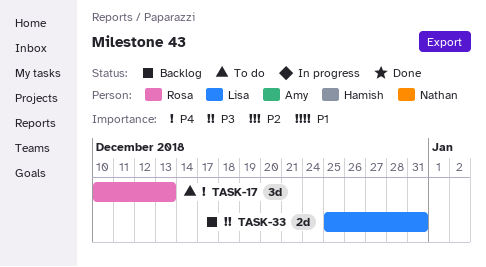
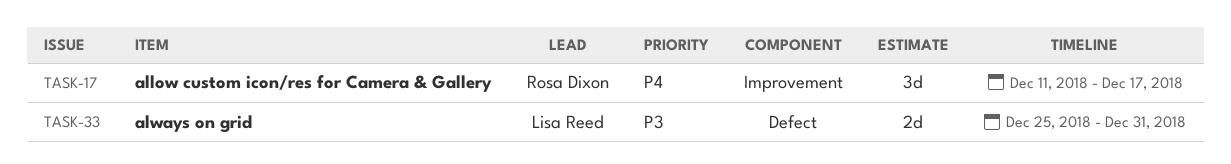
TASK-17, start: Dec 10 -> Dec 11
TASK-17, due: Dec 13 -> Dec 17

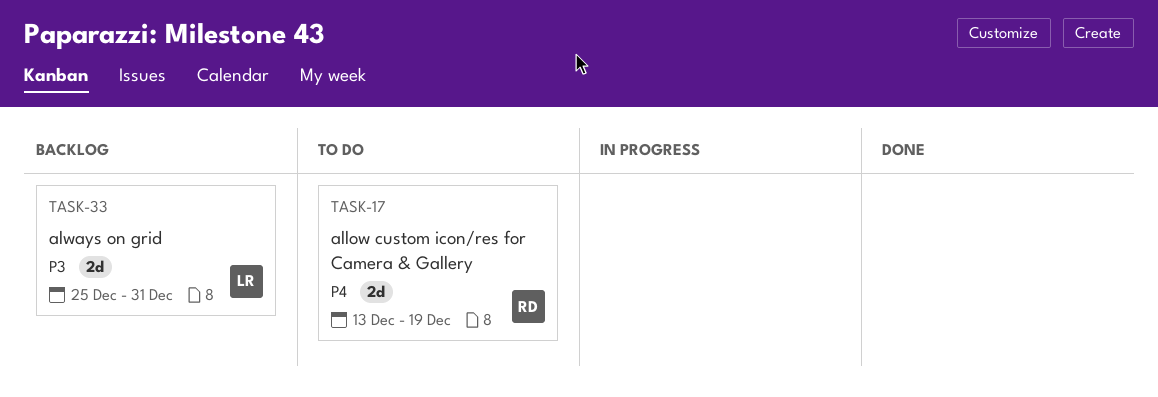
TASK-17, estimate: 3d -> 2d
TASK-17, start: Dec 11 -> Dec 13
TASK-17, due: Dec 17 -> Dec 19

